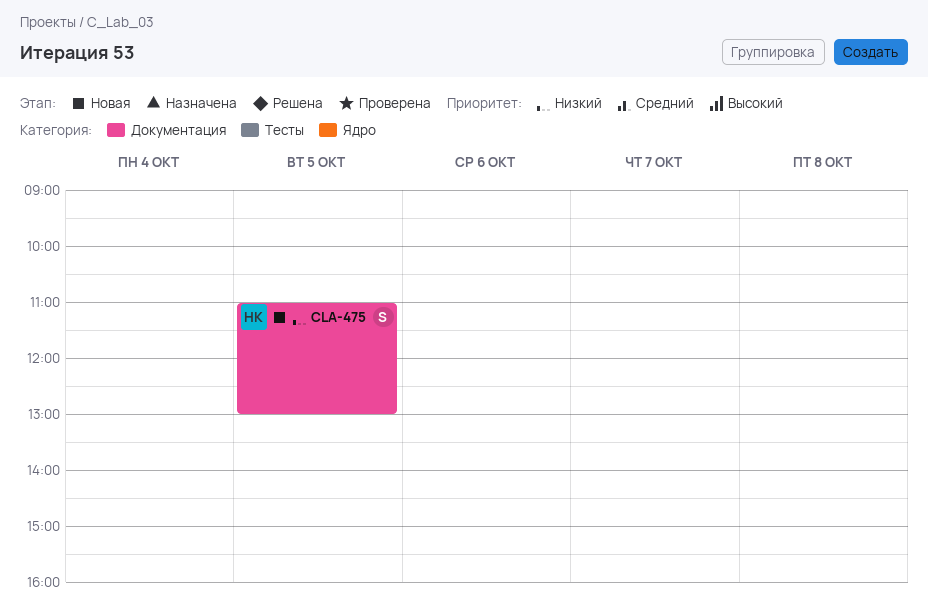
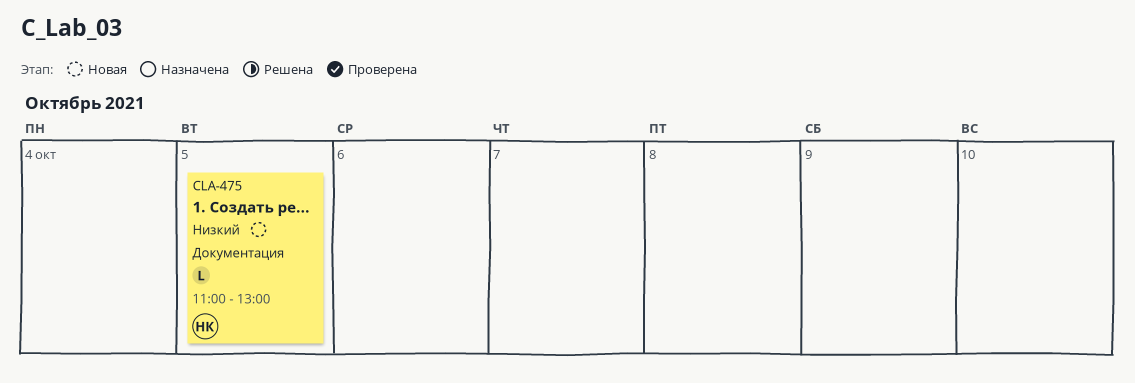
CLA-475, estimate: S -> L

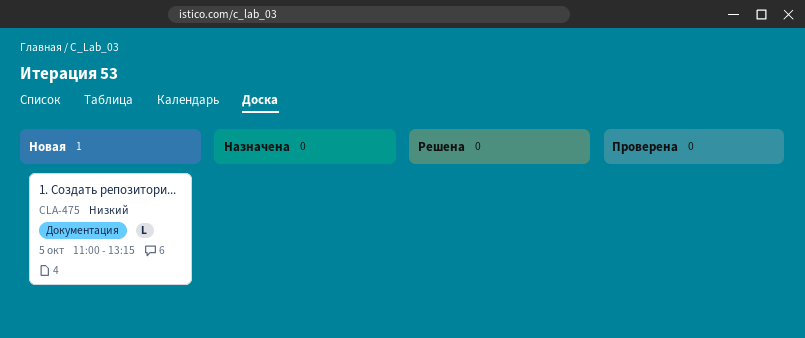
CLA-475, ends: 13:00 -> 13:15

